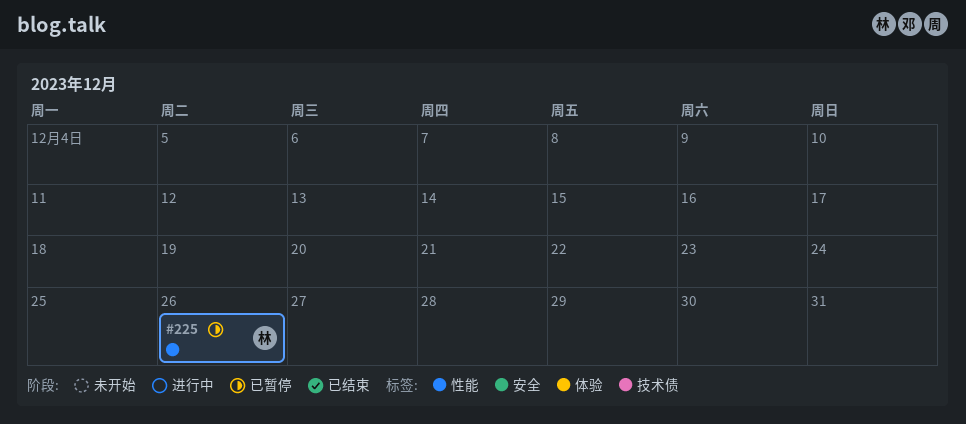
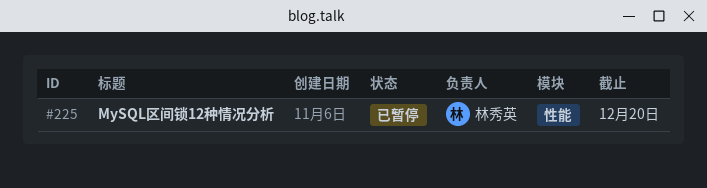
#225, due: Dec 26 -> Dec 20

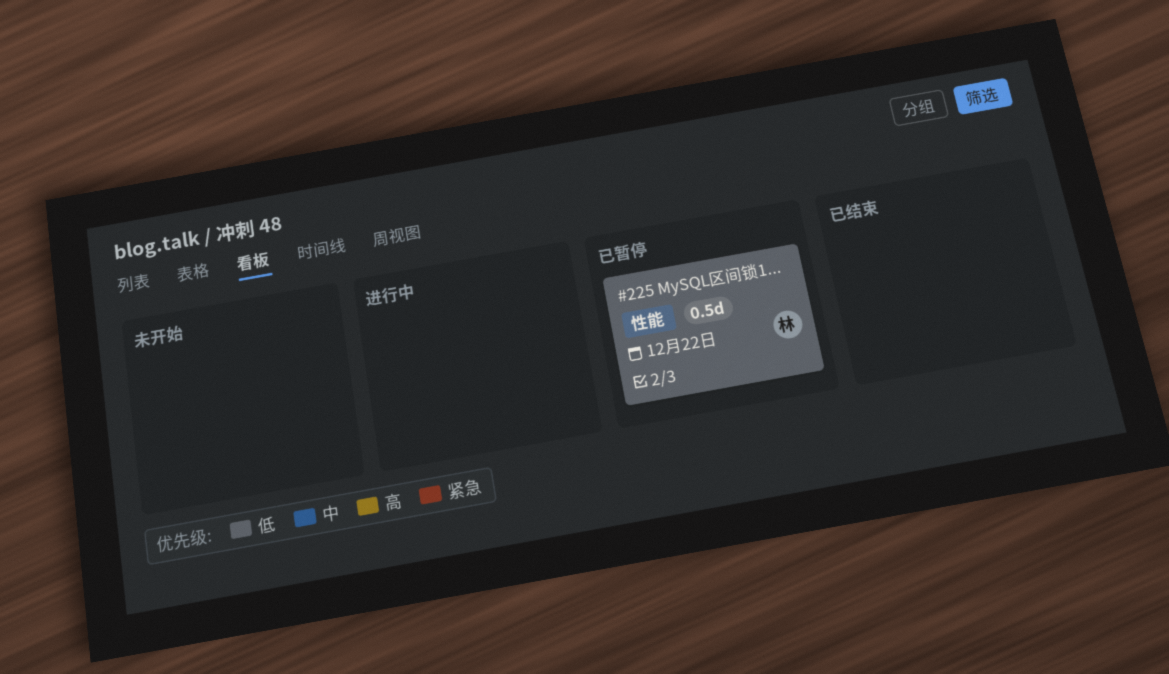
#225, due: Dec 20 -> Dec 22

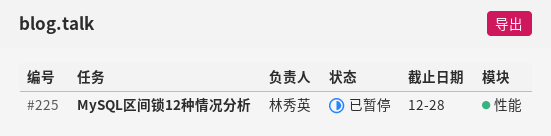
#225, due: Dec 22 -> Dec 28

